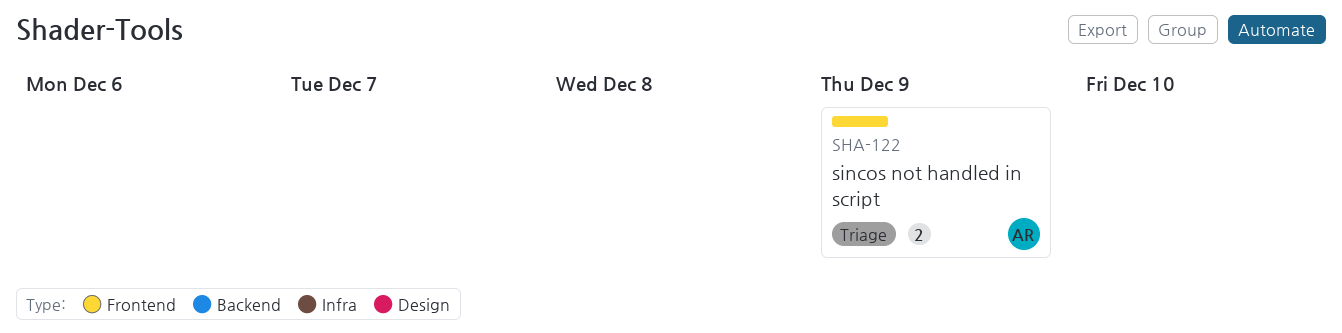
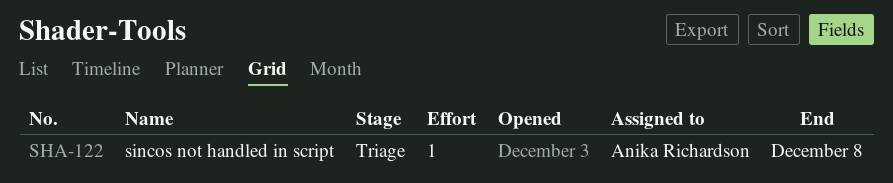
SHA-122, estimate: 2 -> 1
SHA-122, due: Dec 9 -> Dec 8

